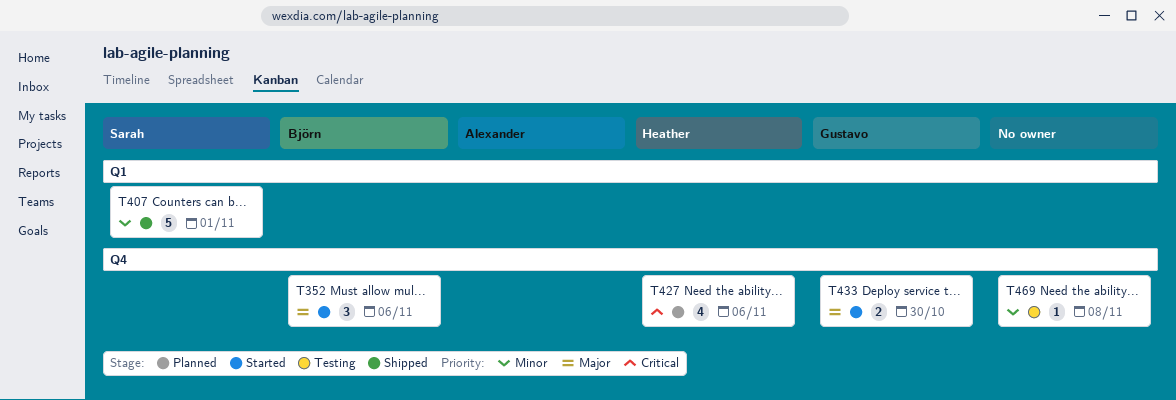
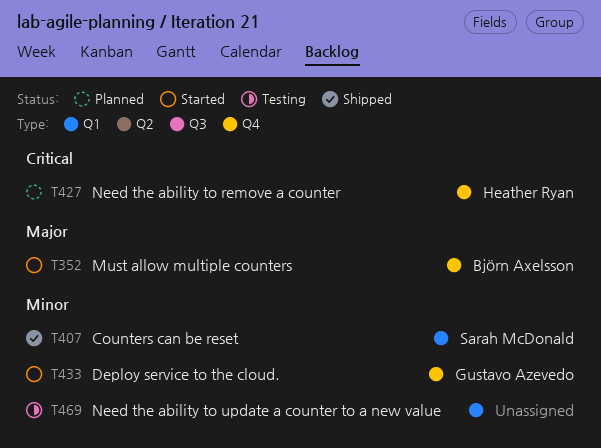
T433, priority: Major -> Minor
T469, label: Q4 -> Q1

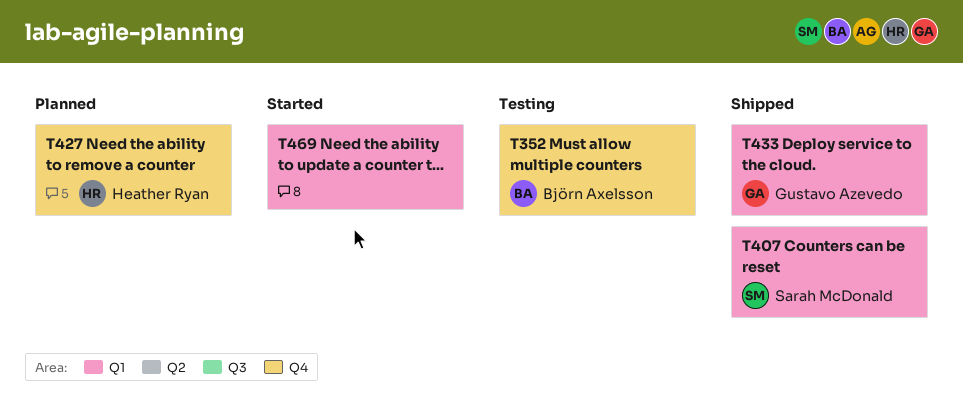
T352, status: Started -> Testing
T433, status: Started -> Shipped
T433, label: Q4 -> Q1
T469, status: Testing -> Started

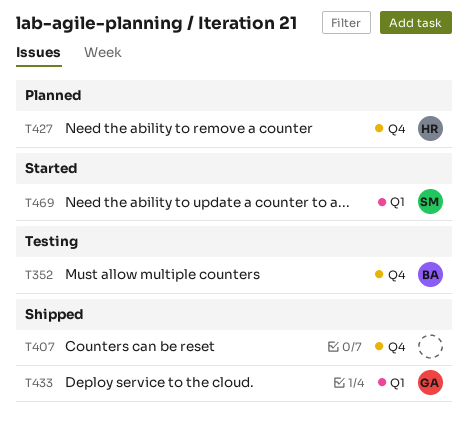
T407, owner: Sarah McDonald -> none
T407, label: Q1 -> Q4
T469, owner: none -> Sarah McDonald

